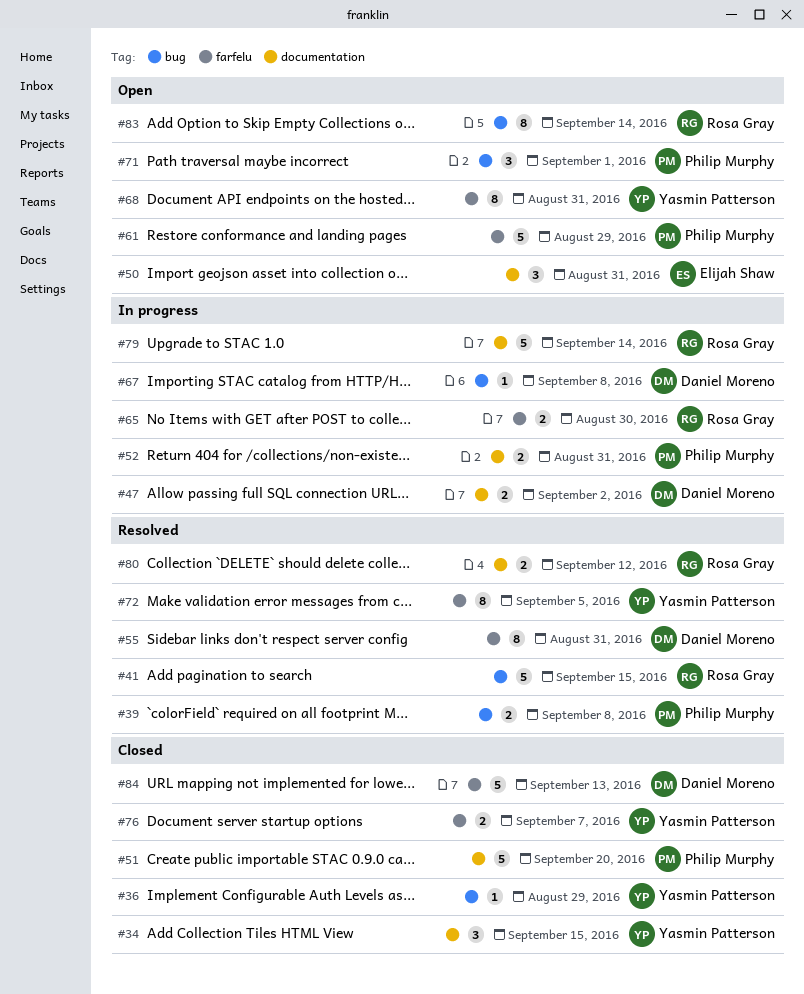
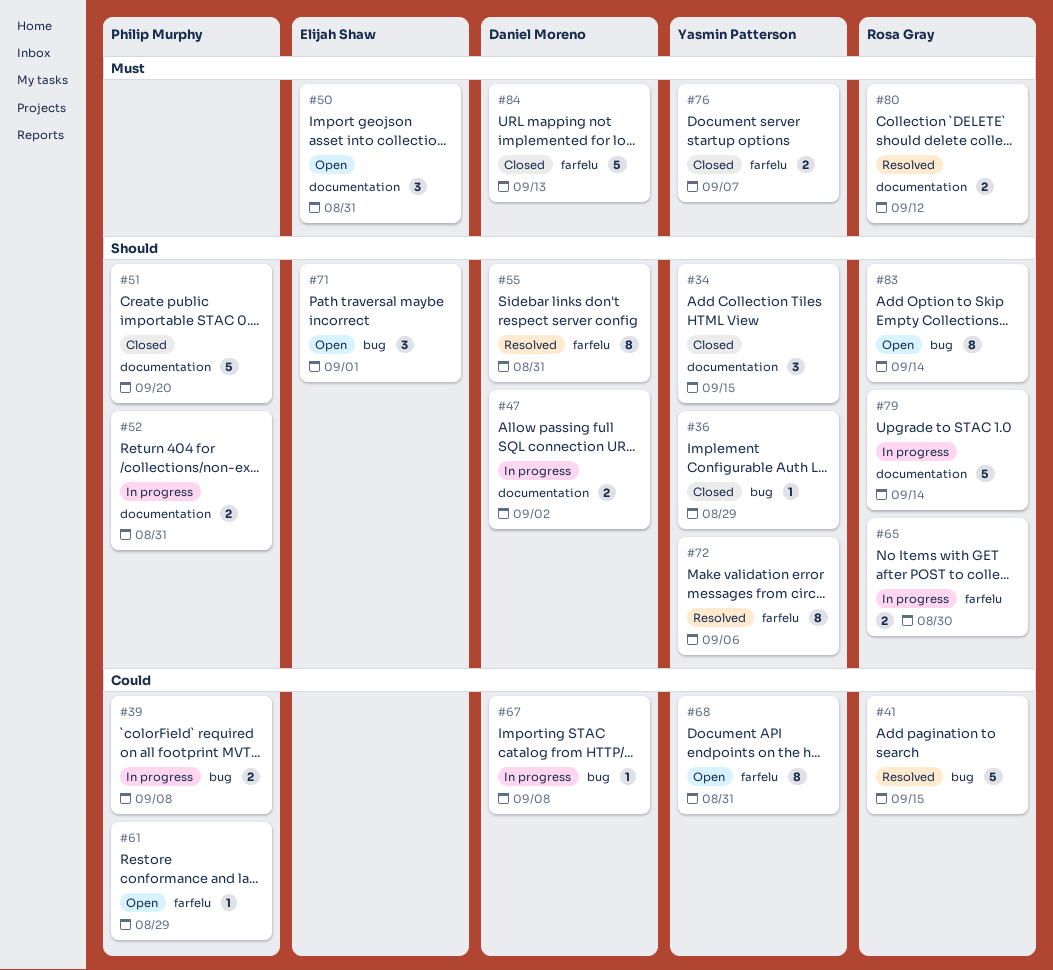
#39, status: Resolved -> In progress
#61, estimate: 5 -> 1
#71, owner: Philip Murphy -> Elijah Shaw
#72, due: Sep 5 -> Sep 6

